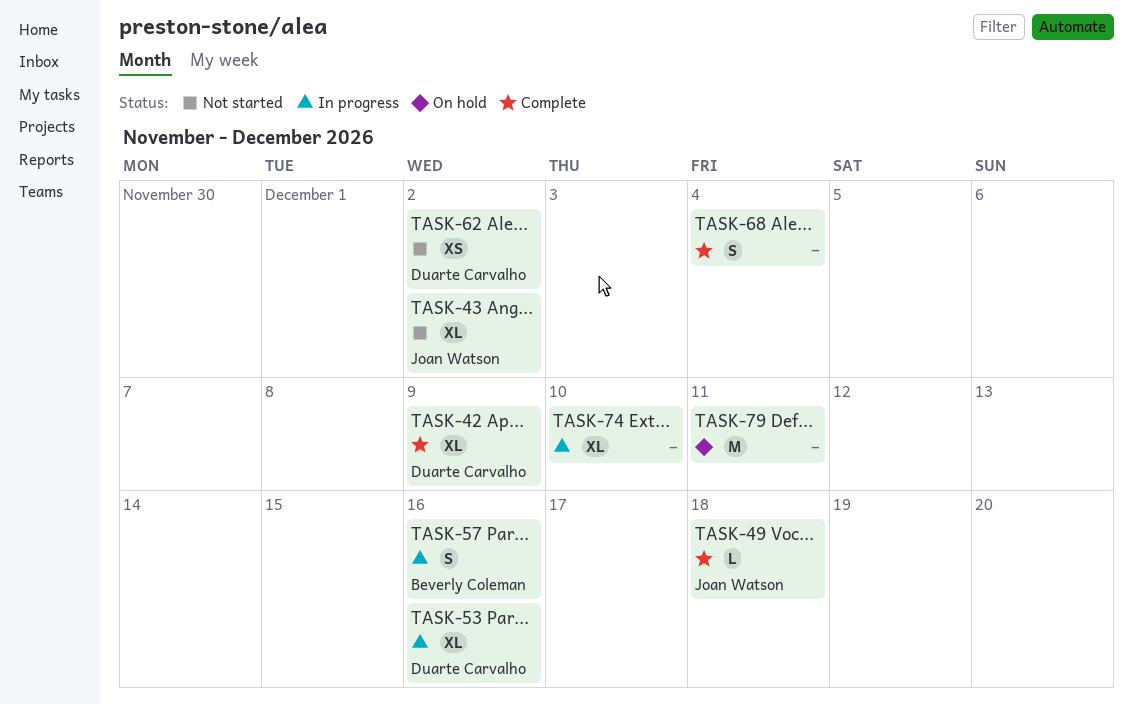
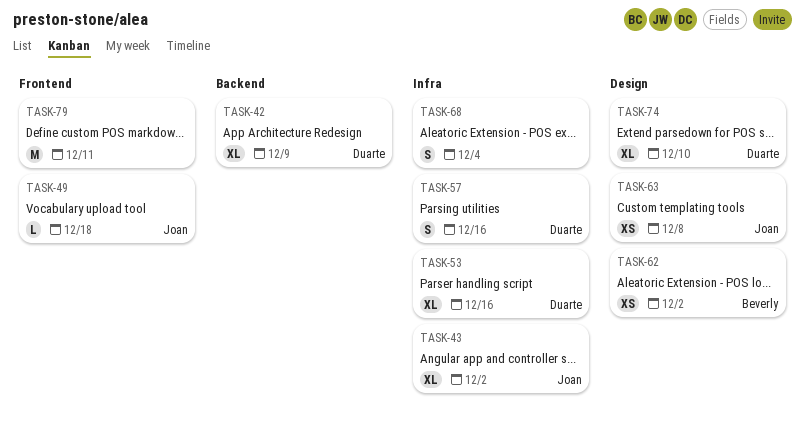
TASK-57, owner: Beverly Coleman -> Duarte Carvalho
TASK-62, owner: Duarte Carvalho -> Beverly Coleman
TASK-63: none -> present
TASK-74, owner: none -> Duarte Carvalho

